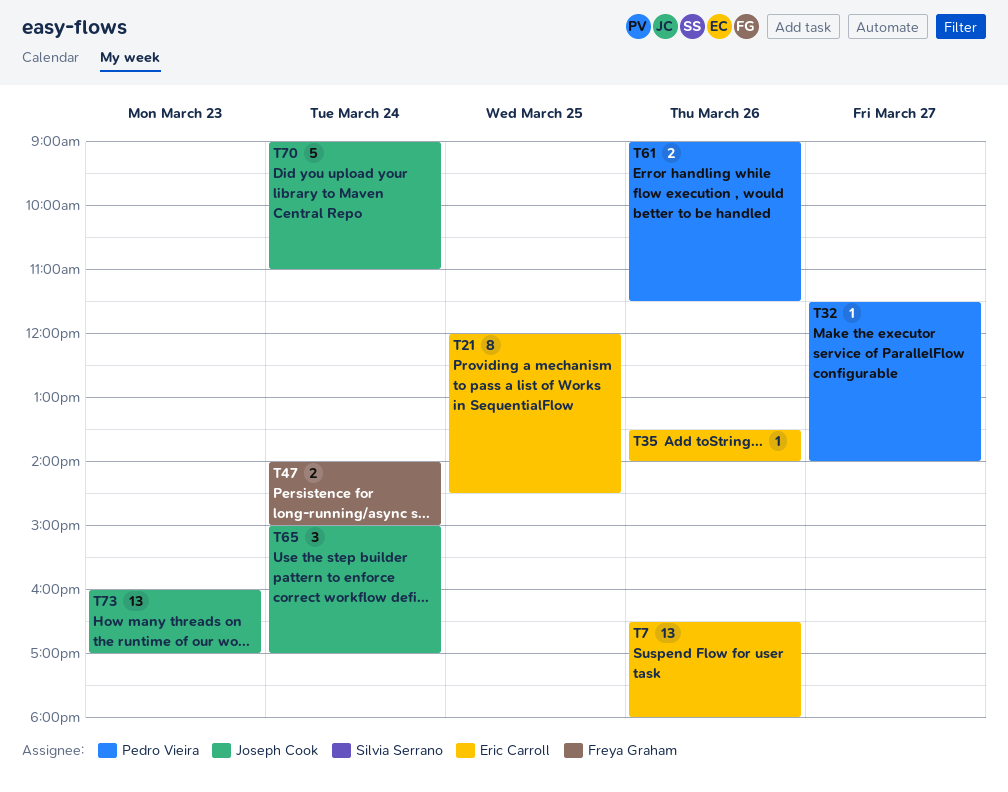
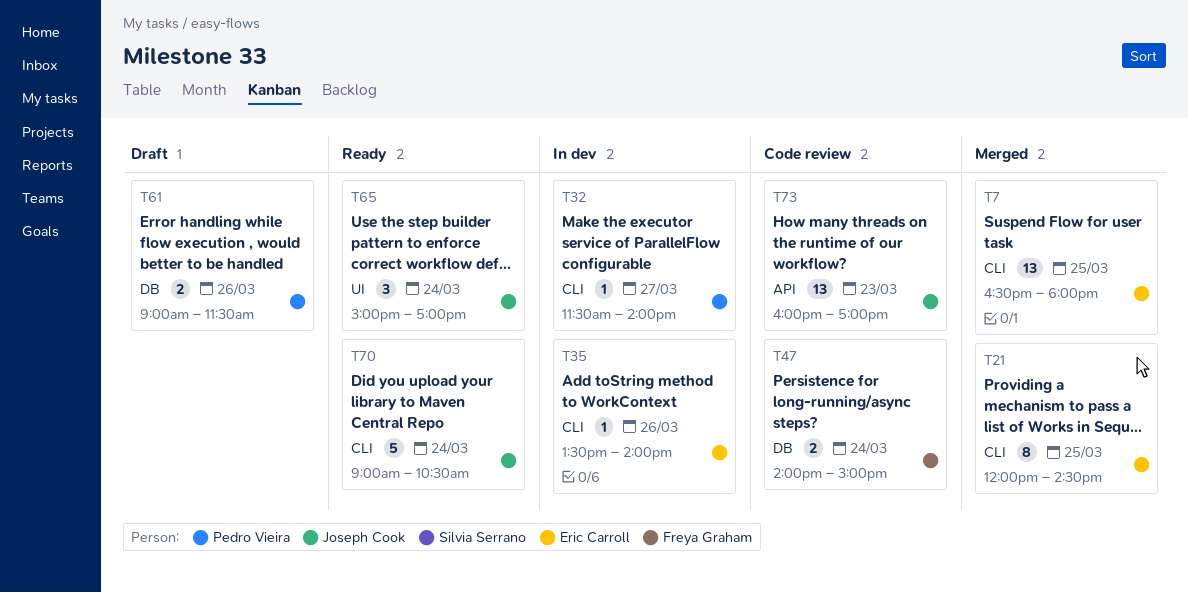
T7, day: Mar 26 -> Mar 25
T70, ends: 11:00 -> 10:30

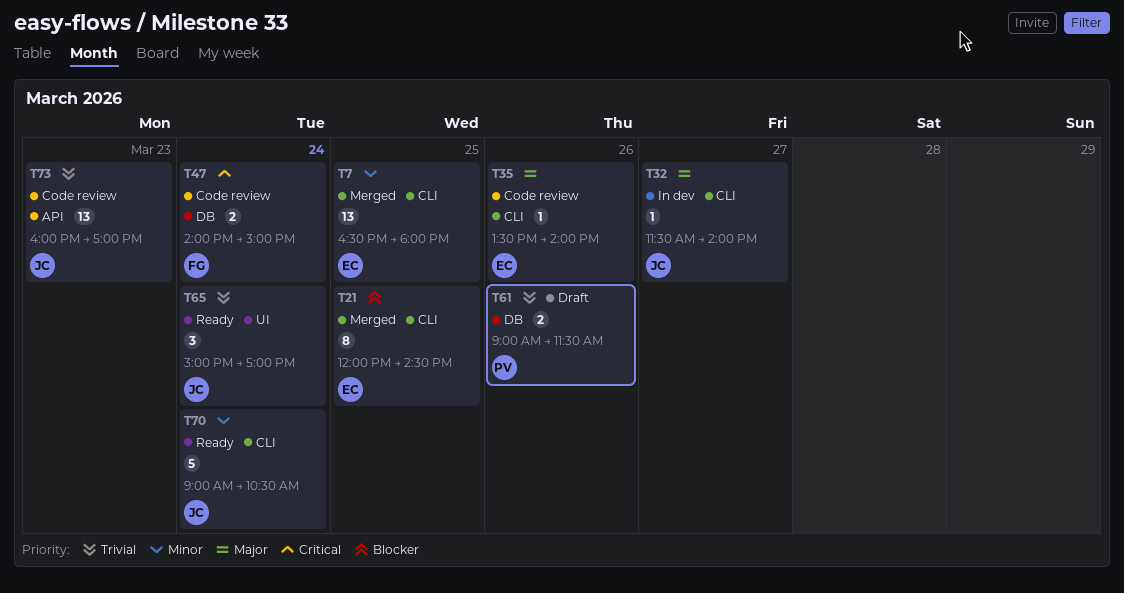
T32, owner: Pedro Vieira -> Joseph Cook
T35, status: In dev -> Code review

